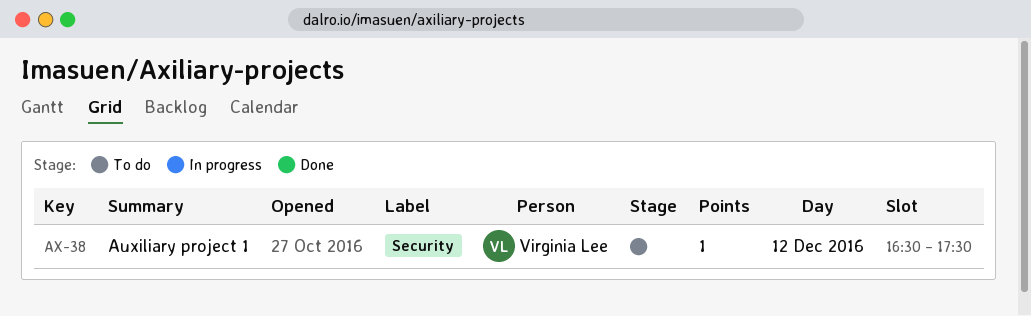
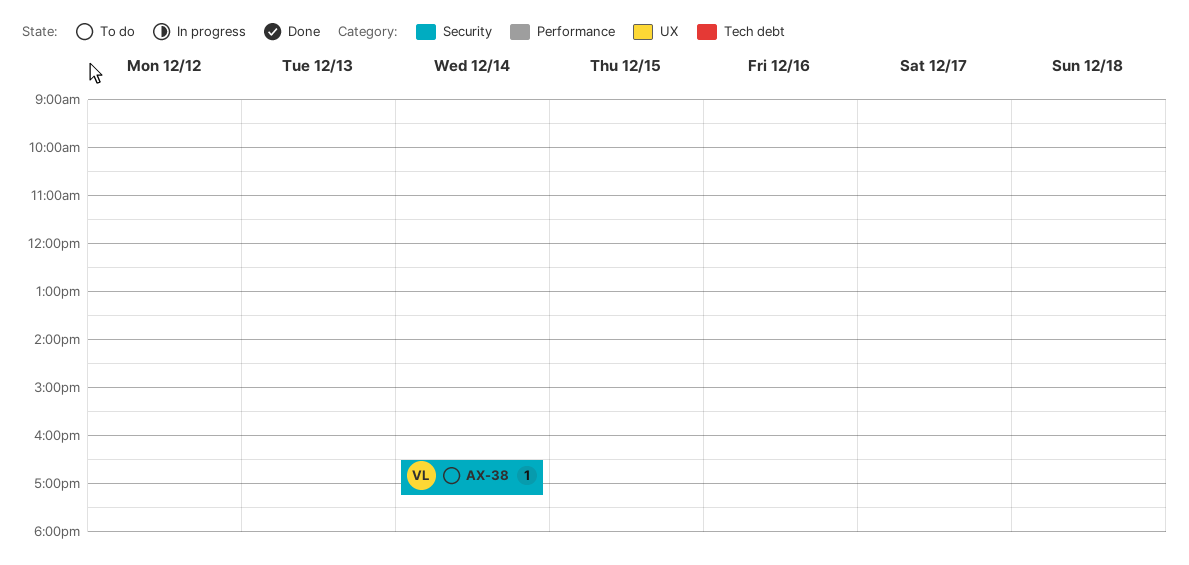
AX-38, day: Dec 12 -> Dec 14
AX-38, ends: 17:30 -> 17:15

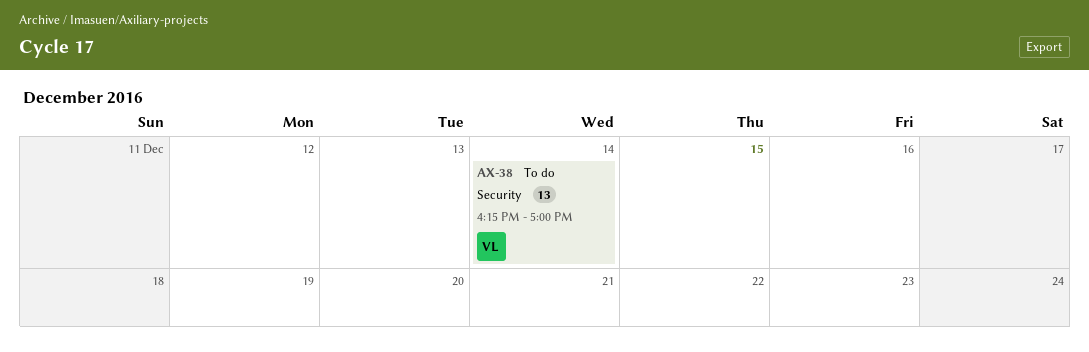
AX-38, estimate: 1 -> 13
AX-38, begins: 16:30 -> 16:15
AX-38, ends: 17:15 -> 17:00

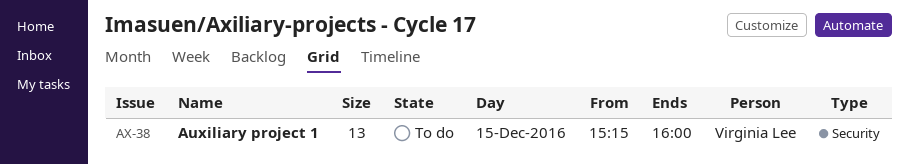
AX-38, day: Dec 14 -> Dec 15
AX-38, begins: 16:15 -> 15:15
AX-38, ends: 17:00 -> 16:00

